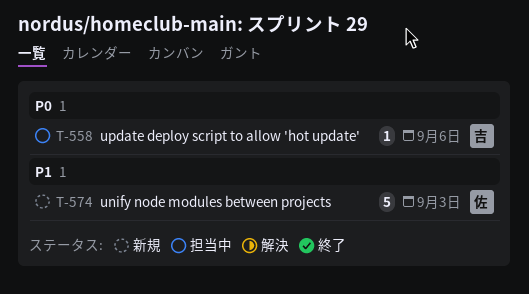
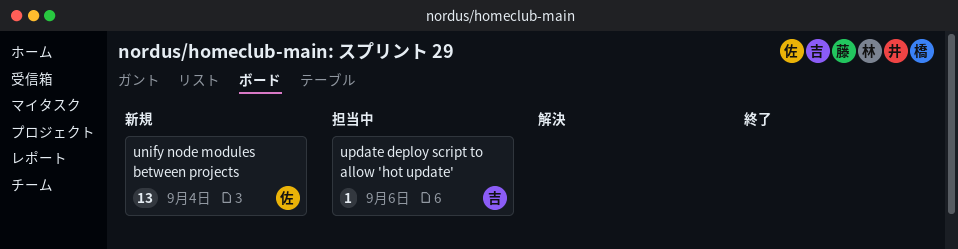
unify node modules between projects, estimate: 5 -> 13
unify node modules between projects, due: Sep 3 -> Sep 4

